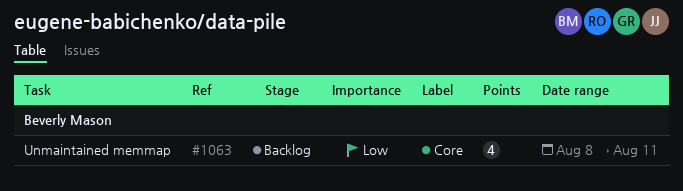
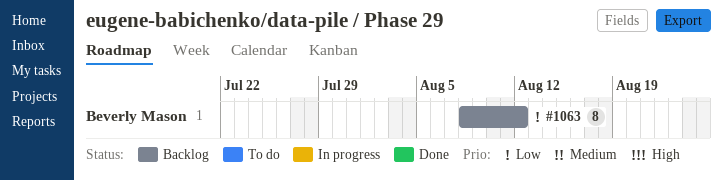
#1063, estimate: 4 -> 8
#1063, due: Aug 11 -> Aug 12

